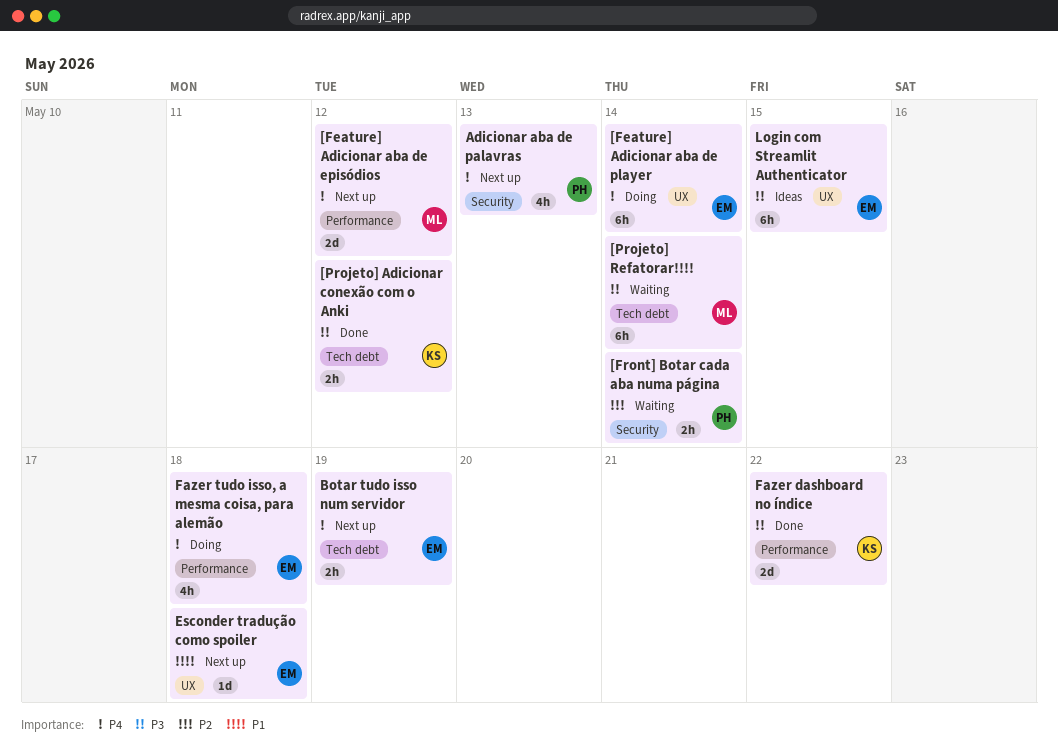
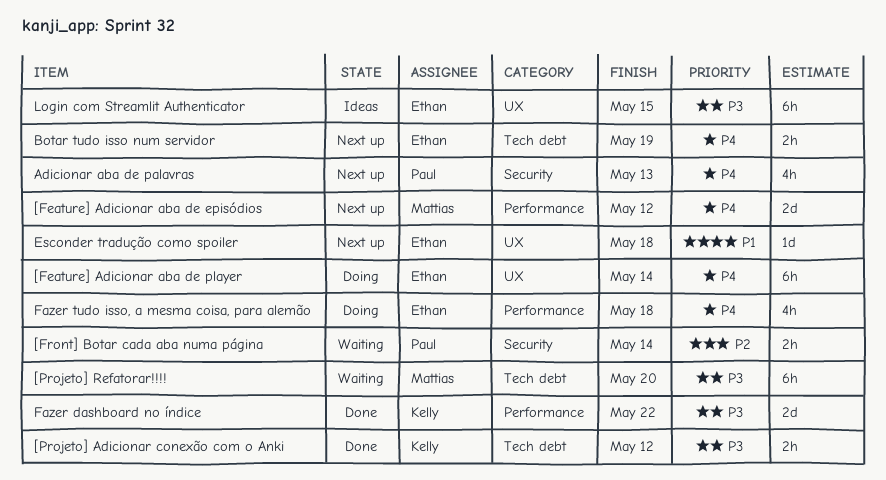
[Projeto] Refatorar!!!!, due: May 14 -> May 20

